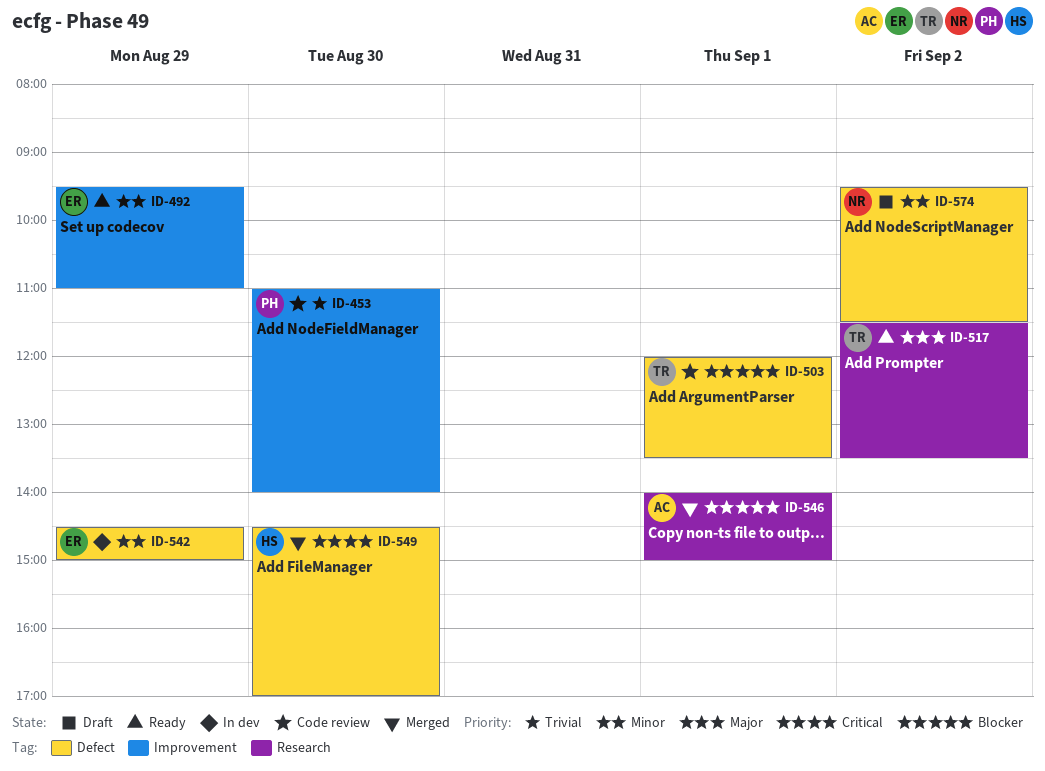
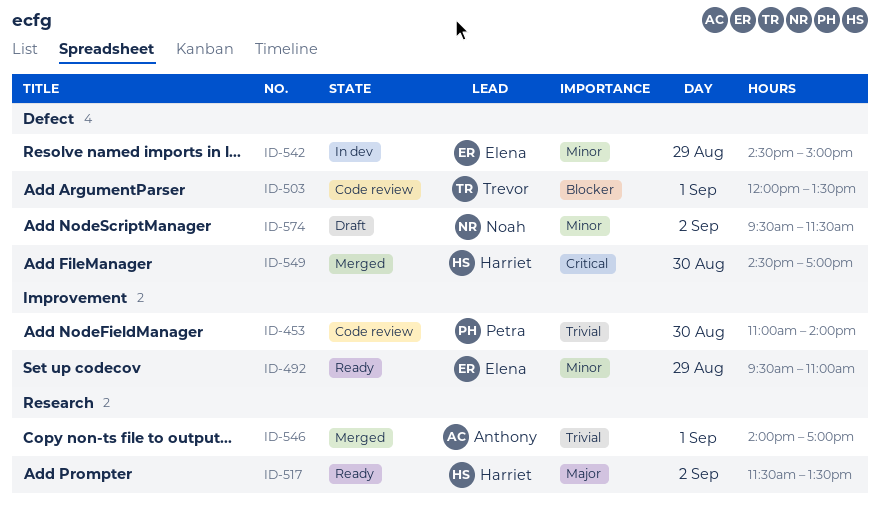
ID-517, owner: Trevor -> Harriet
ID-546, priority: Blocker -> Trivial
ID-546, ends: 15:00 -> 17:00

